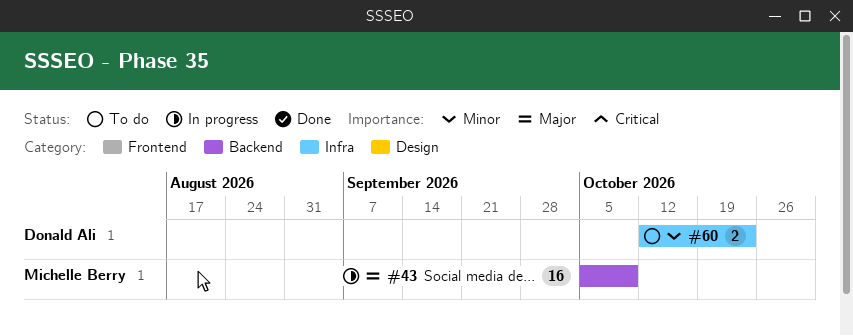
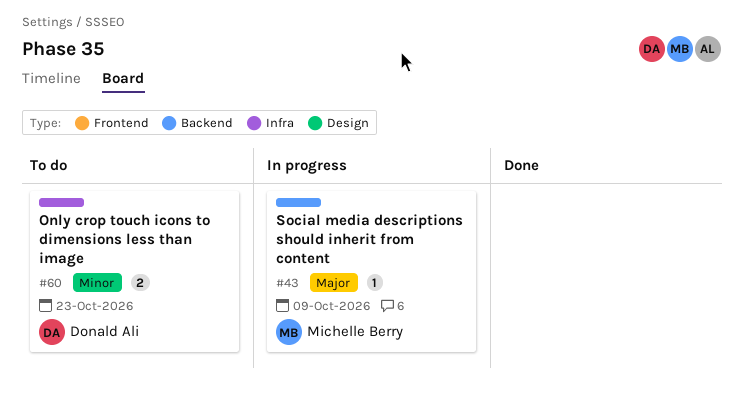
#43, estimate: 16 -> 1

